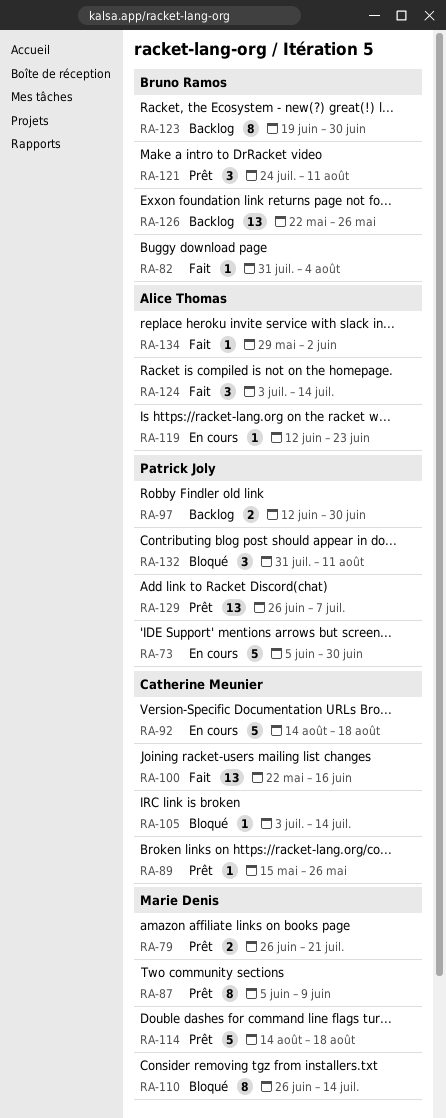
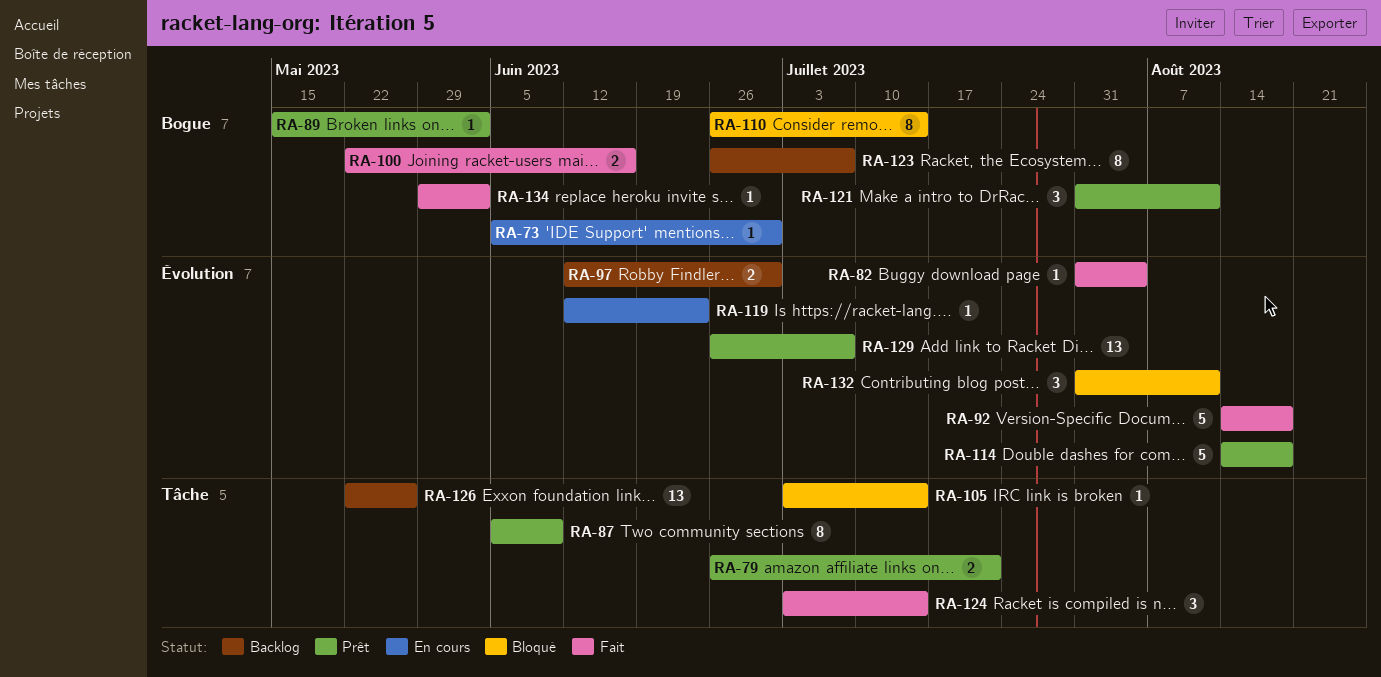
RA-73, estimate: 5 -> 1
RA-89, due: May 26 -> Jun 2
RA-92, status: En cours -> Fait
RA-100, estimate: 13 -> 2
RA-121, start: Jul 24 -> Jul 31
RA-123, start: Jun 19 -> Jun 26
RA-123, due: Jun 30 -> Jul 7

